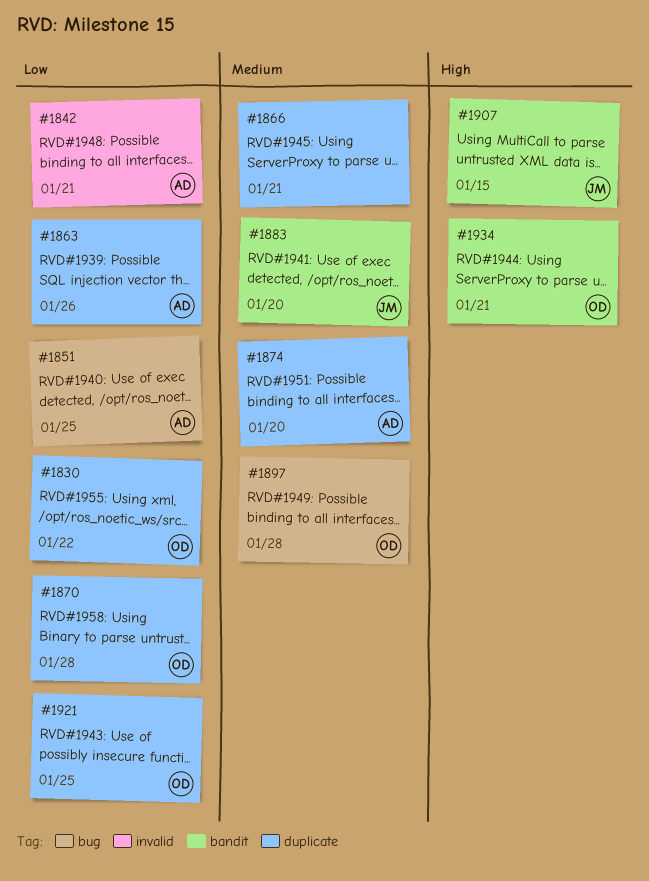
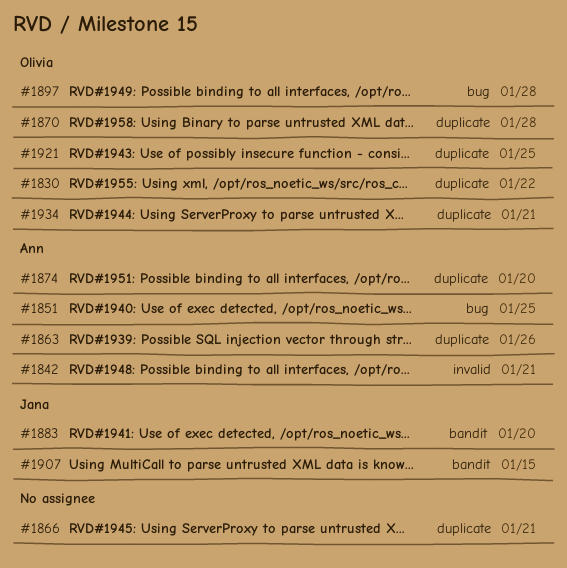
#1934, label: bandit -> duplicate

